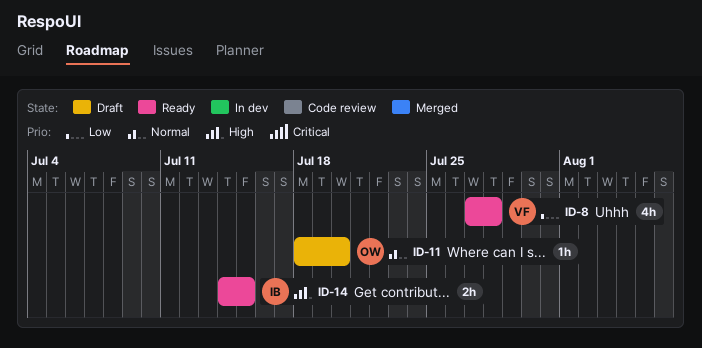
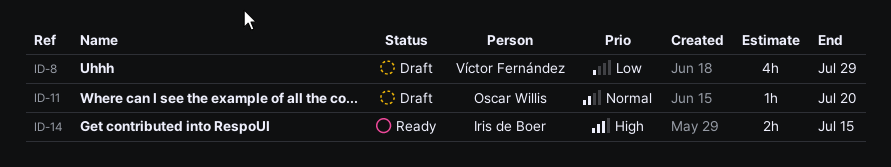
ID-8, status: Ready -> Draft
ID-8, due: Jul 28 -> Jul 29

